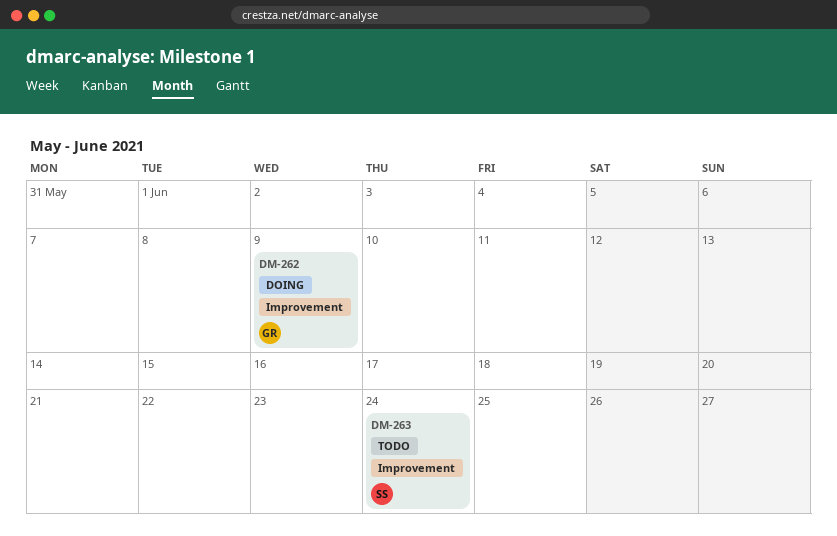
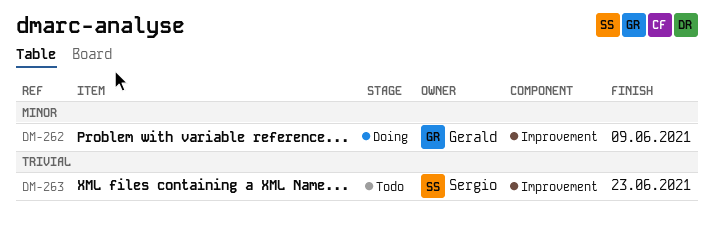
DM-263, due: Jun 24 -> Jun 23

